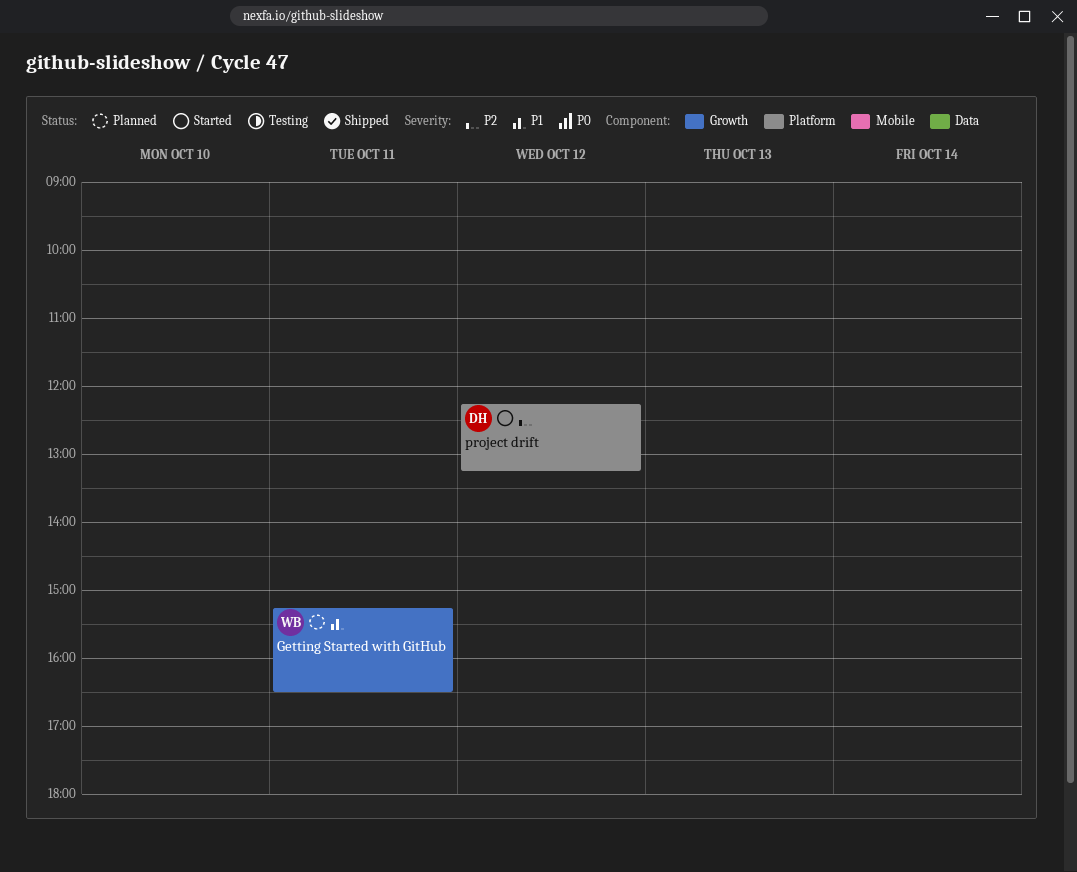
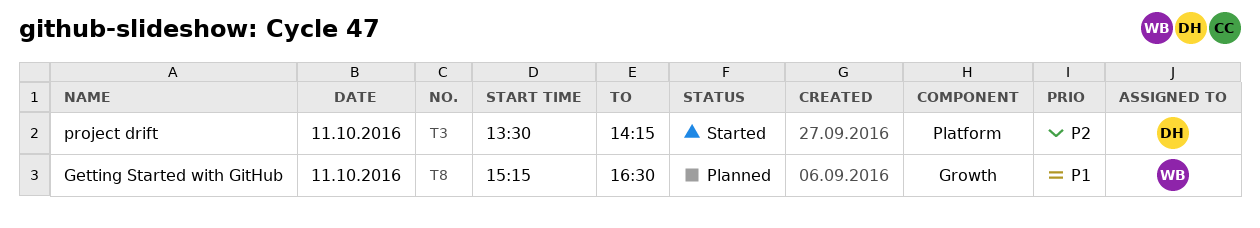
project drift, day: Oct 12 -> Oct 11
project drift, begins: 12:15 -> 13:30
project drift, ends: 13:15 -> 14:15

